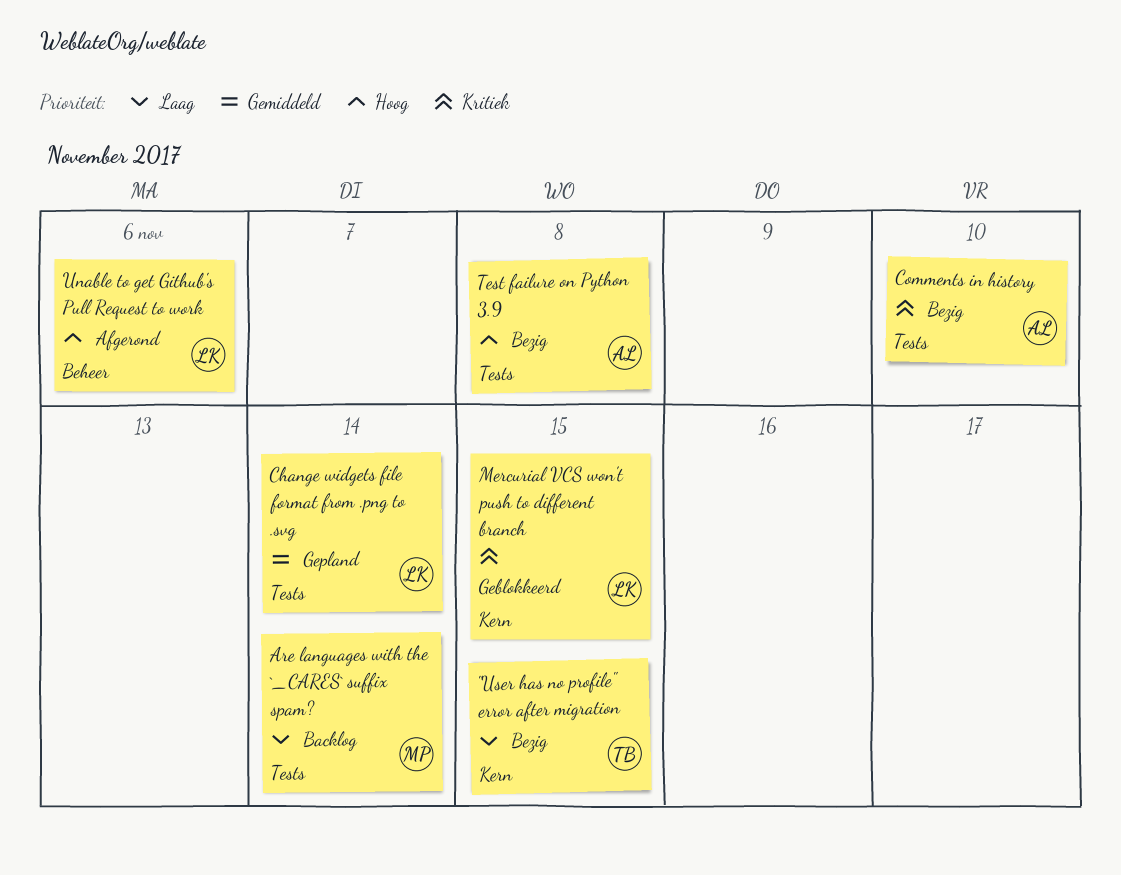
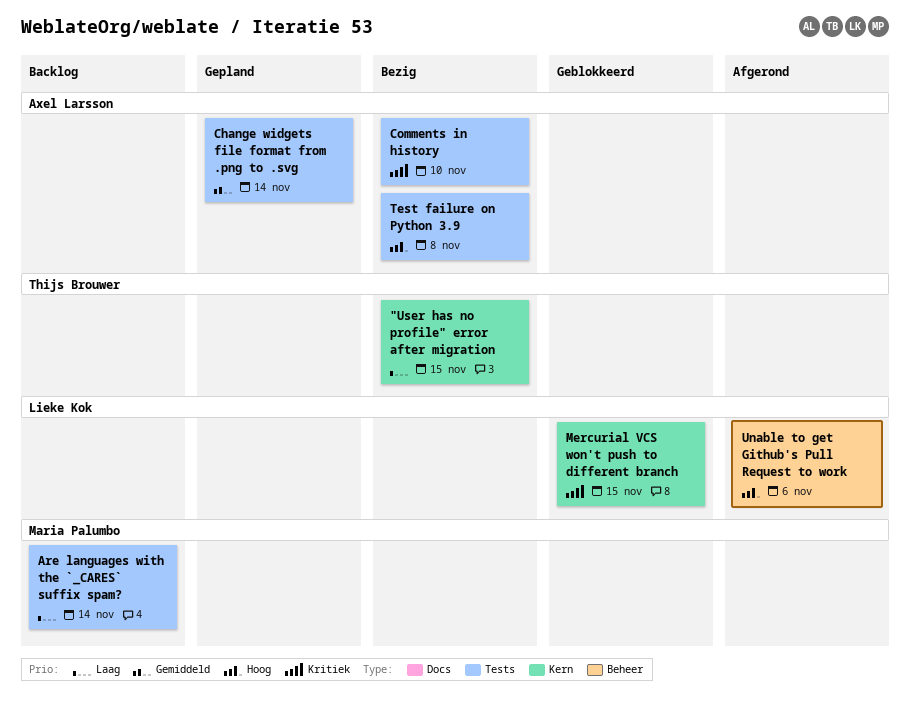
Change widgets file format from .png to .svg, owner: Lieke Kok -> Axel Larsson

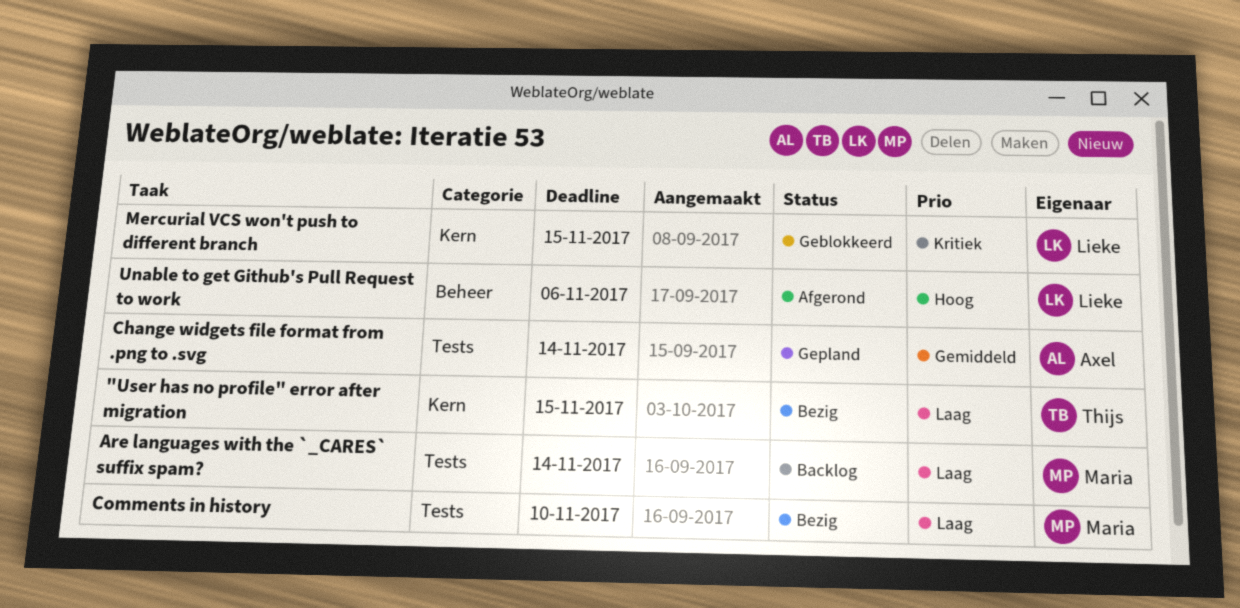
Comments in history, owner: Axel Larsson -> Maria Palumbo
Comments in history, priority: Kritiek -> Laag
Test failure on Python 3.9: present -> none

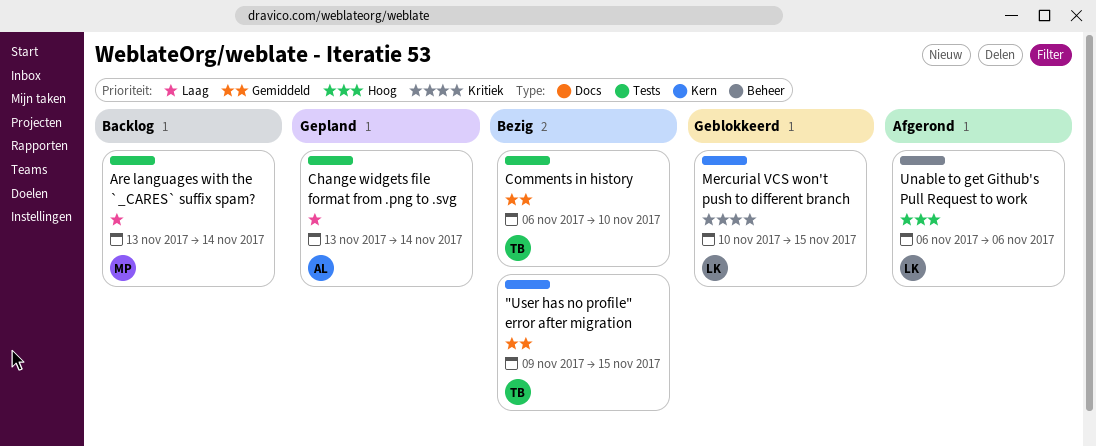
"User has no profile" error after migration, priority: Laag -> Gemiddeld
Change widgets file format from .png to .svg, priority: Gemiddeld -> Laag
Comments in history, owner: Maria -> Thijs
Comments in history, priority: Laag -> Gemiddeld

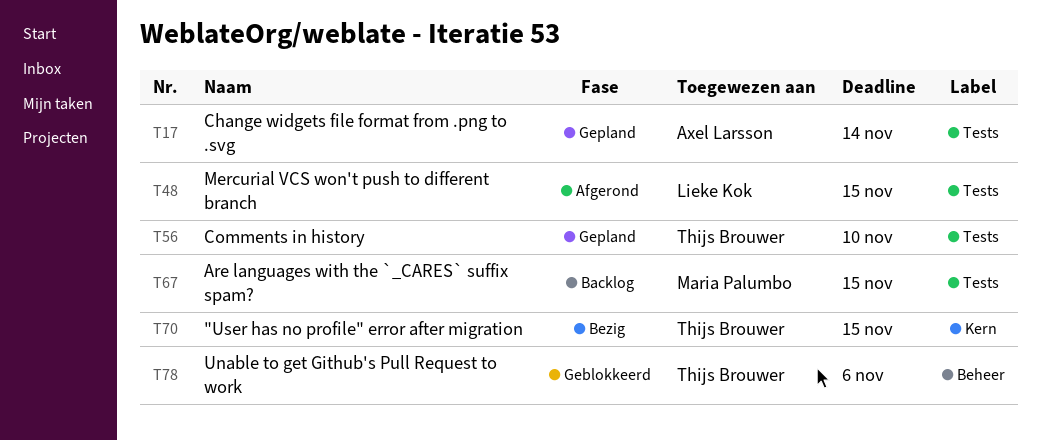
Are languages with the `_CARES` suffix spam?, due: Nov 14 -> Nov 15
Comments in history, status: Bezig -> Gepland
Mercurial VCS won't push to different branch, status: Geblokkeerd -> Afgerond
Mercurial VCS won't push to different branch, label: Kern -> Tests
Unable to get Github's Pull Request to work, status: Afgerond -> Geblokkeerd
Unable to get Github's Pull Request to work, owner: Lieke Kok -> Thijs Brouwer

